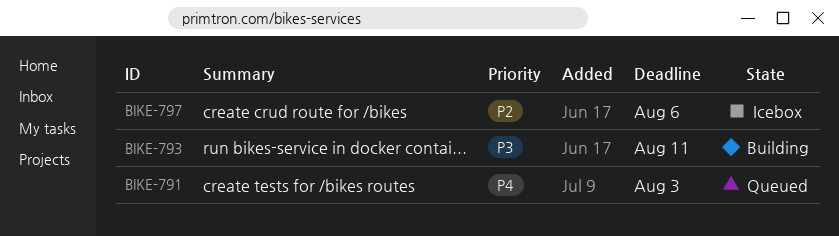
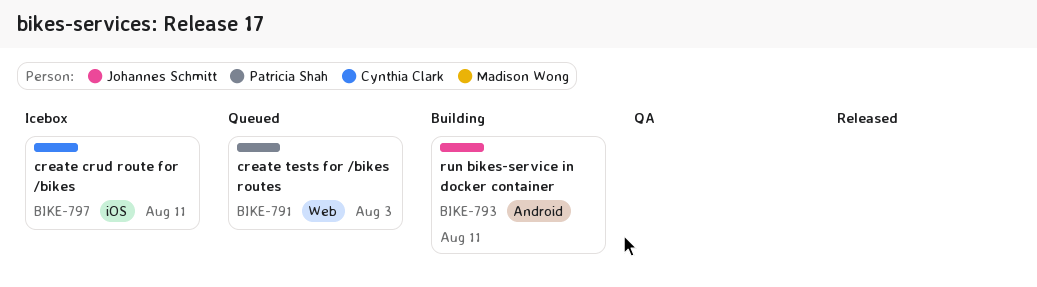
BIKE-797, due: Aug 6 -> Aug 11

